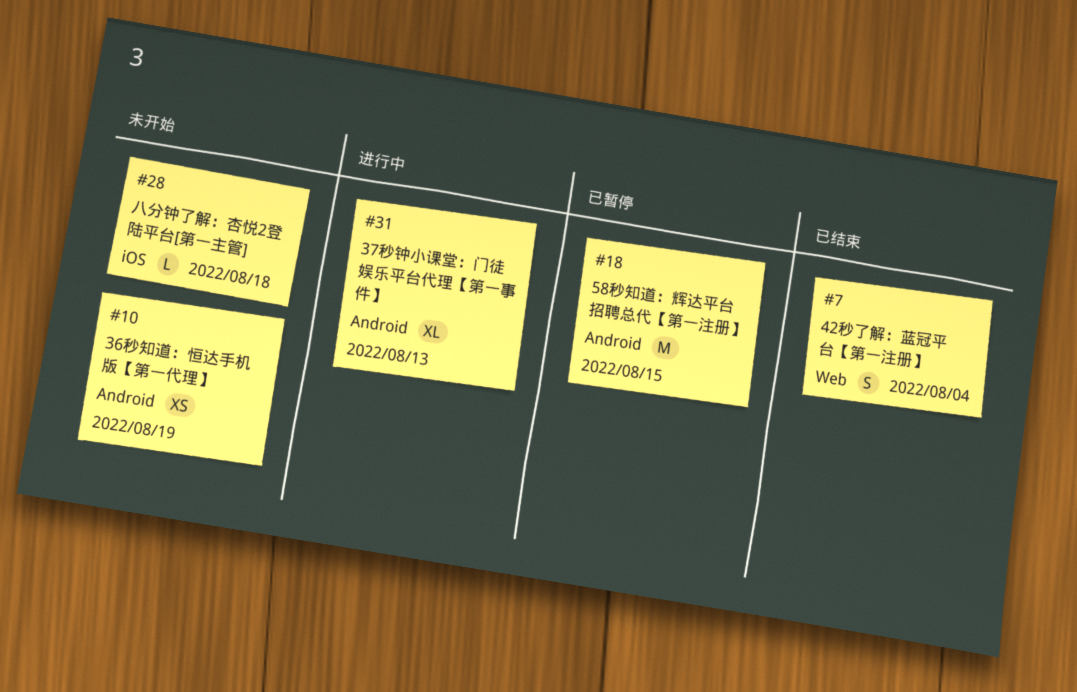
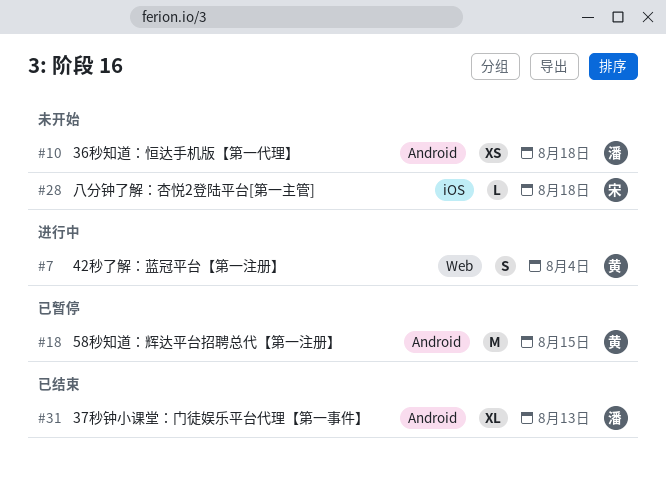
#7, status: 已结束 -> 进行中
#10, due: Aug 19 -> Aug 18
#31, status: 进行中 -> 已结束

